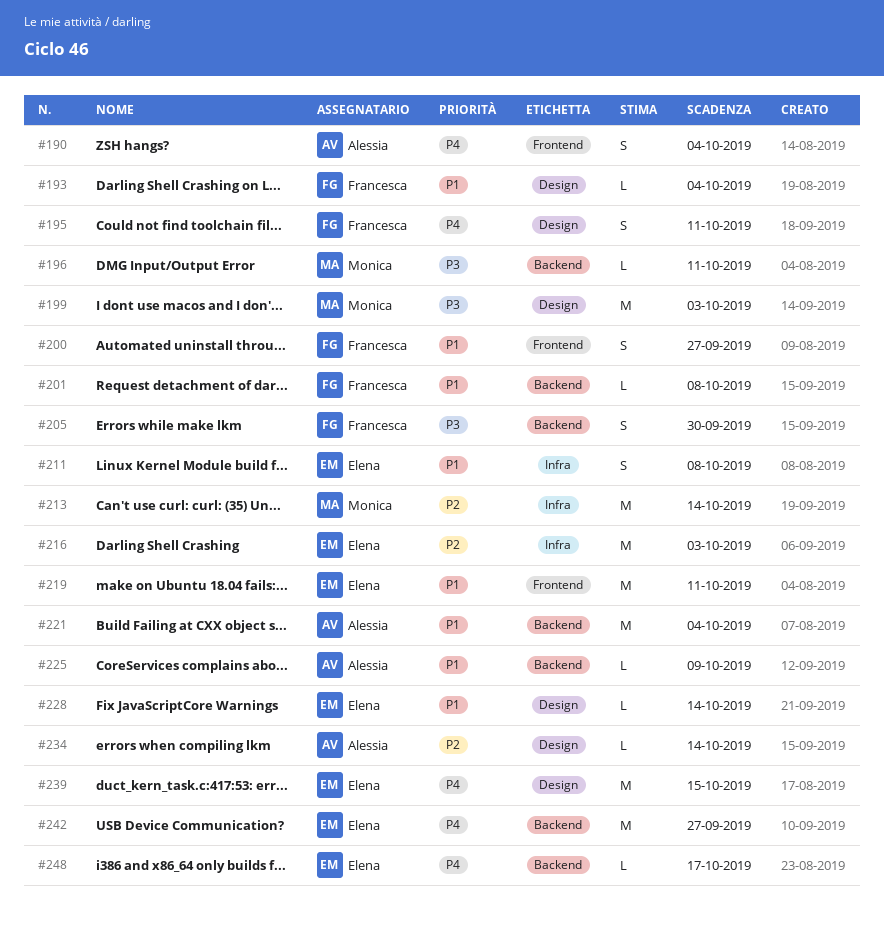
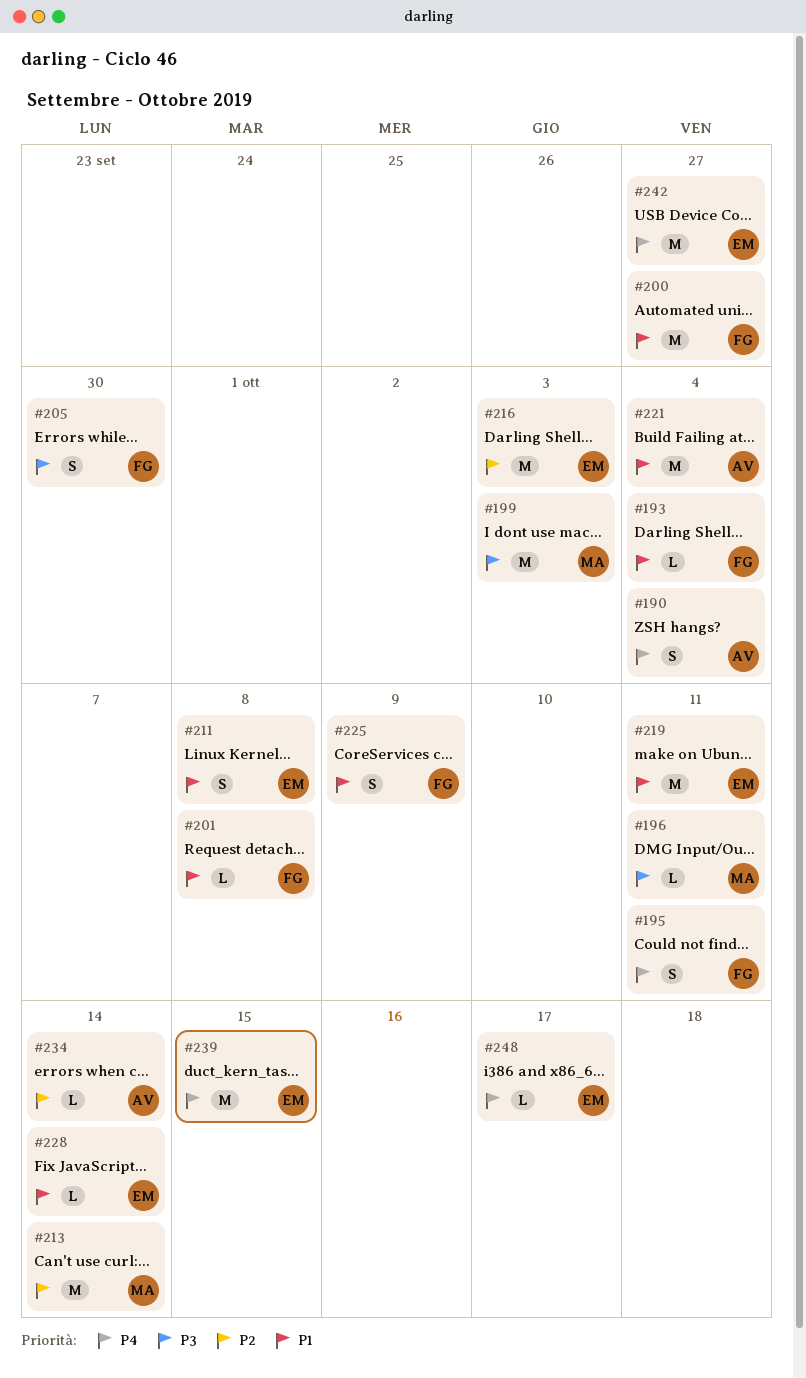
#200, estimate: S -> M
#225, owner: Alessia -> Francesca
#225, estimate: L -> S

